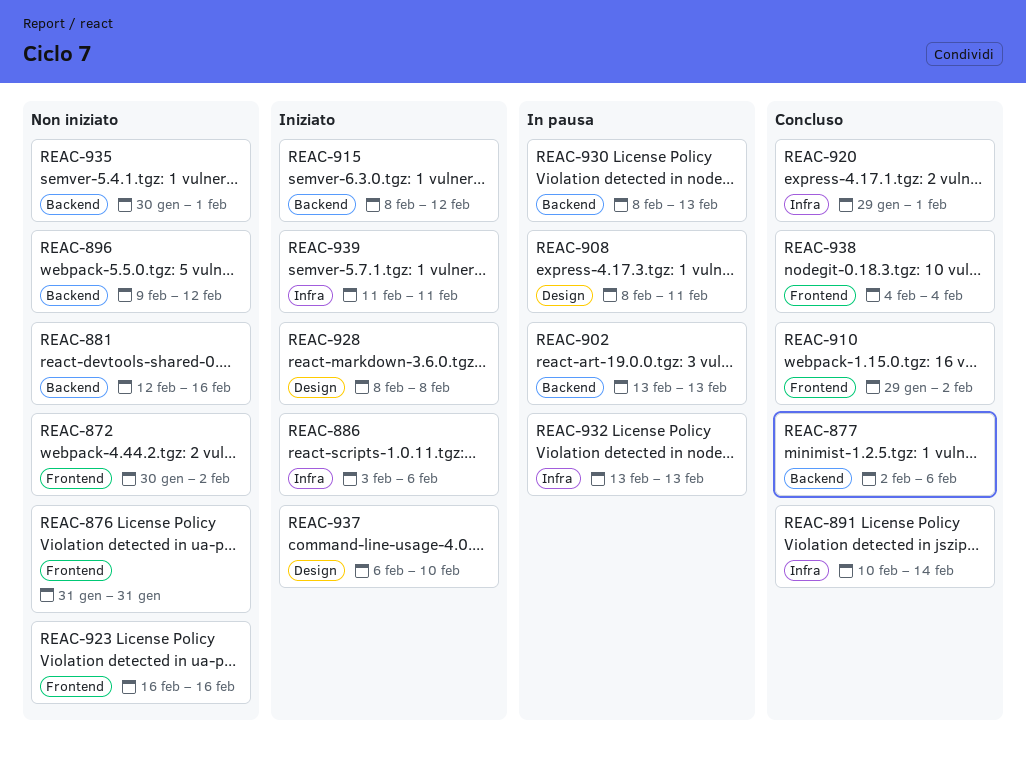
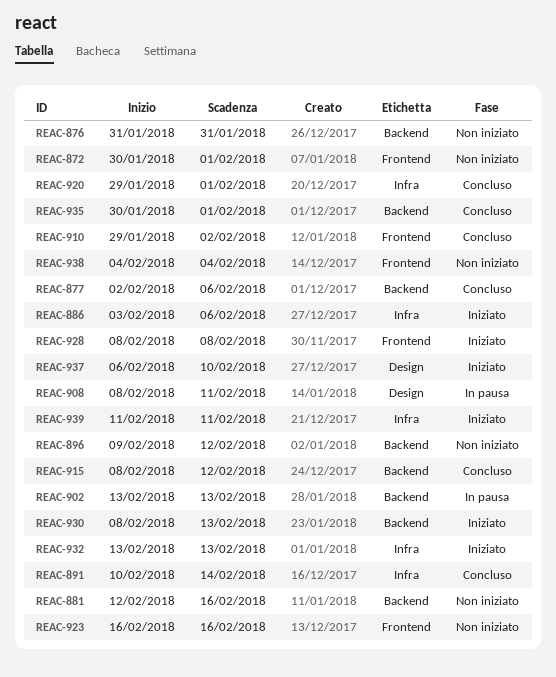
REAC-872, due: Feb 2 -> Feb 1
REAC-876, label: Frontend -> Backend
REAC-915, status: Iniziato -> Concluso
REAC-928, label: Design -> Frontend
REAC-930, status: In pausa -> Iniziato
REAC-932, status: In pausa -> Iniziato
REAC-935, status: Non iniziato -> Concluso
REAC-938, status: Concluso -> Non iniziato

